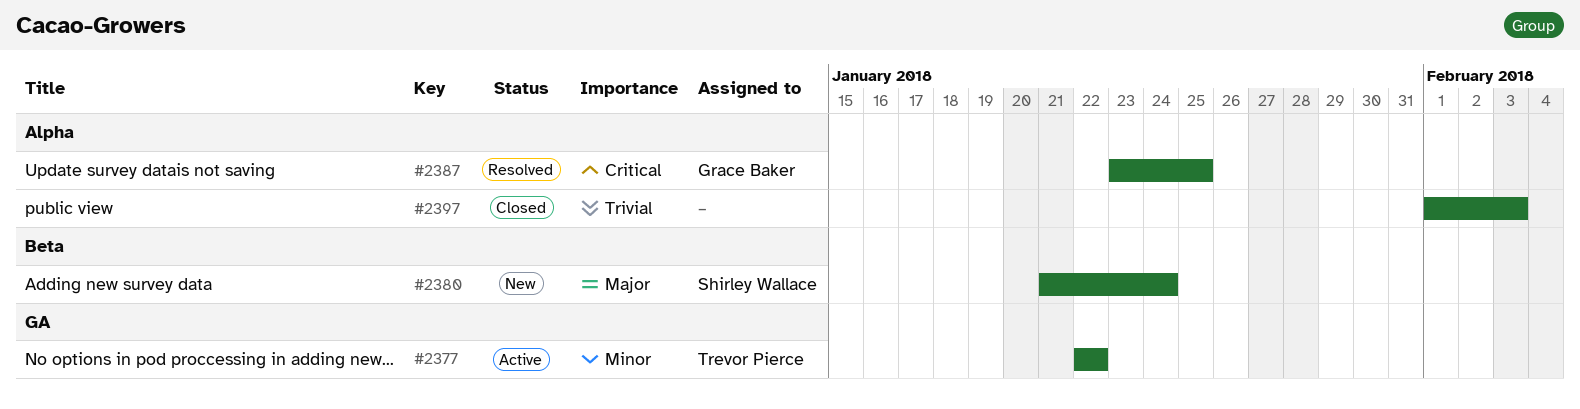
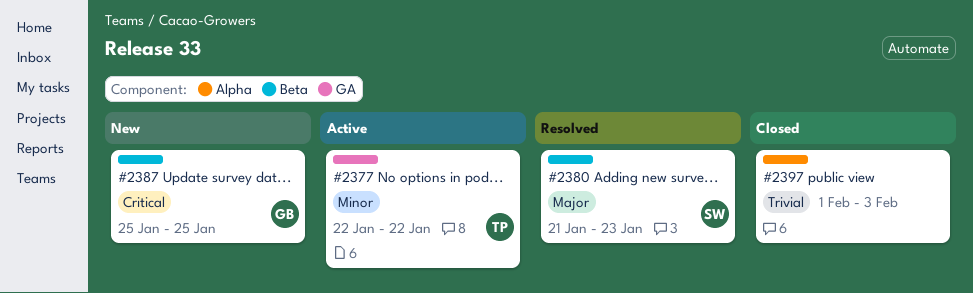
#2380, status: New -> Resolved
#2380, due: Jan 24 -> Jan 23
#2387, status: Resolved -> New
#2387, label: Alpha -> Beta
#2387, start: Jan 23 -> Jan 25

